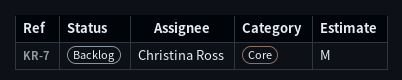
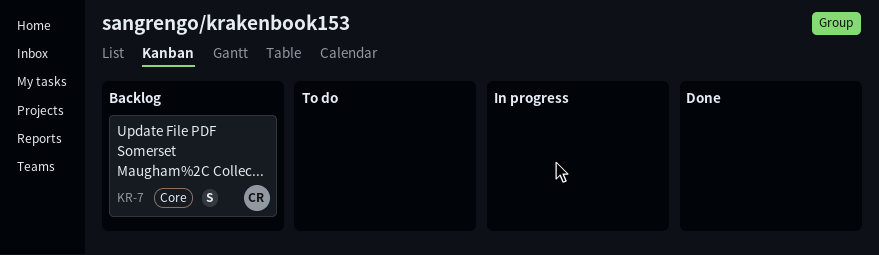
KR-7, estimate: M -> S

